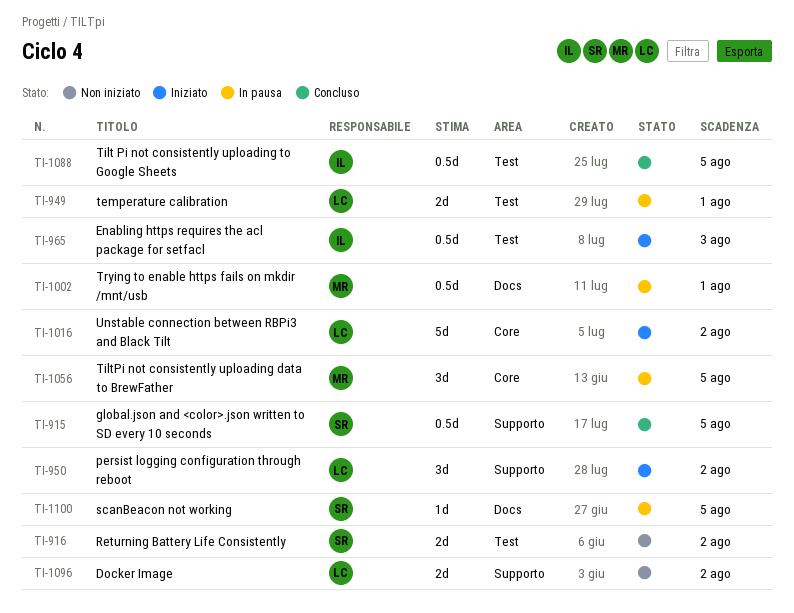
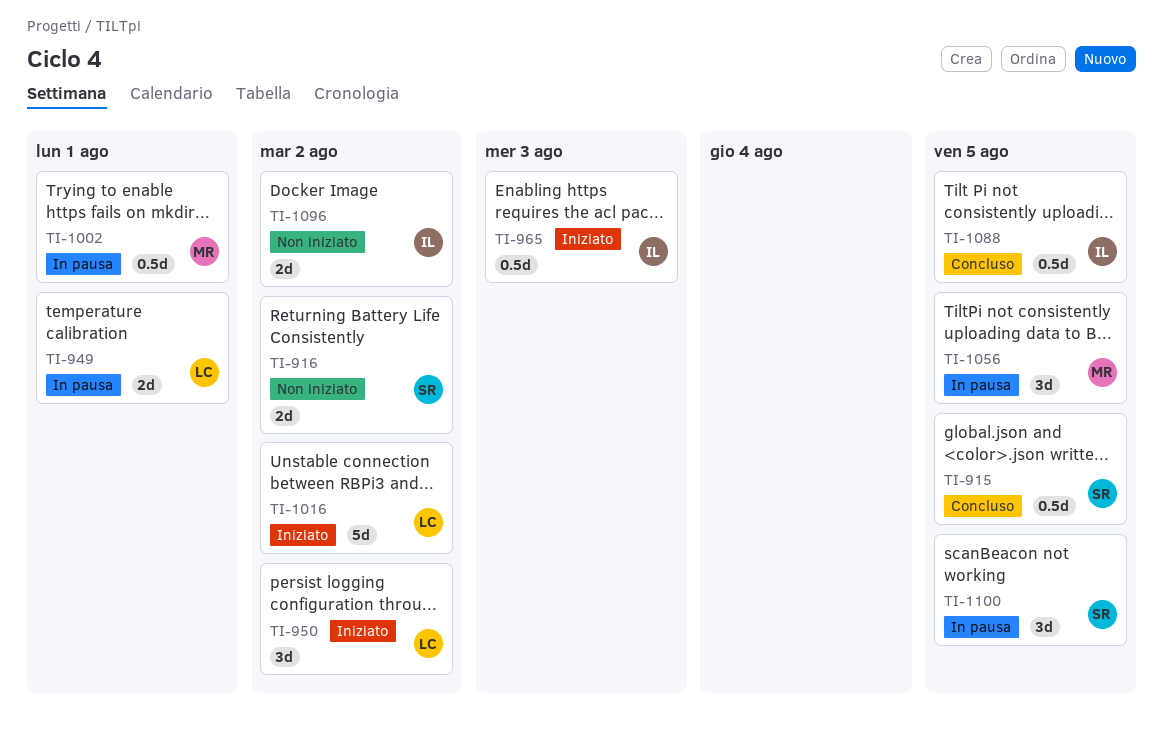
TI-1096, owner: LC -> IL
TI-1100, estimate: 1d -> 3d

